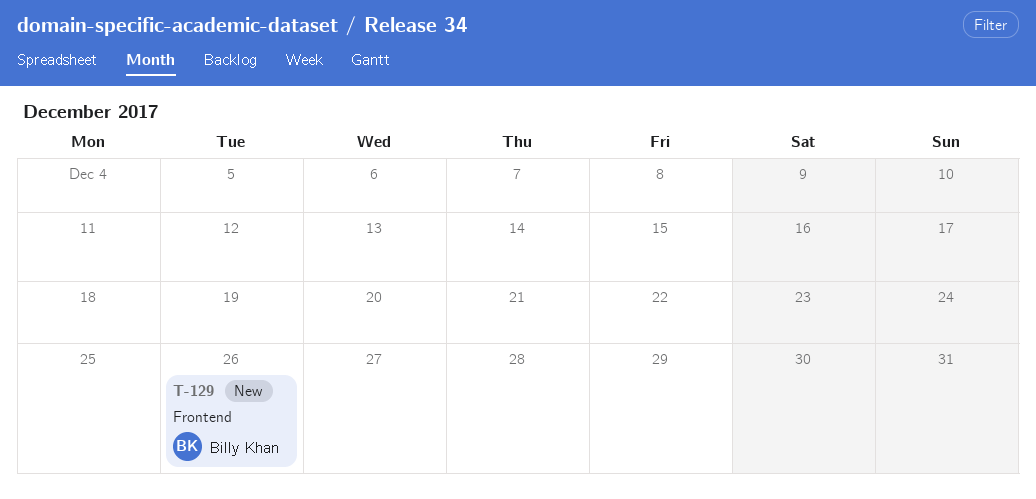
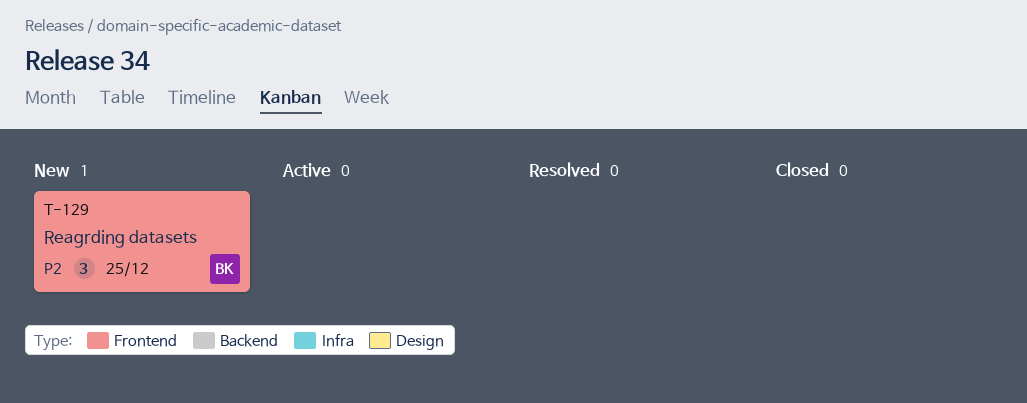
T-129, due: Dec 26 -> Dec 25

